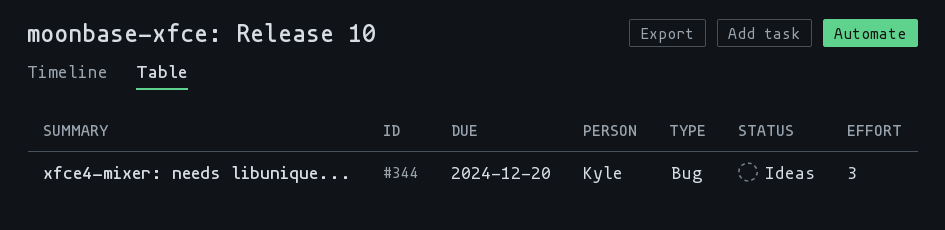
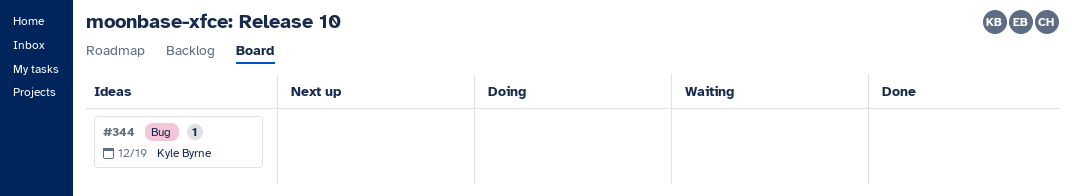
#344, estimate: 3 -> 1
#344, due: Dec 20 -> Dec 19

